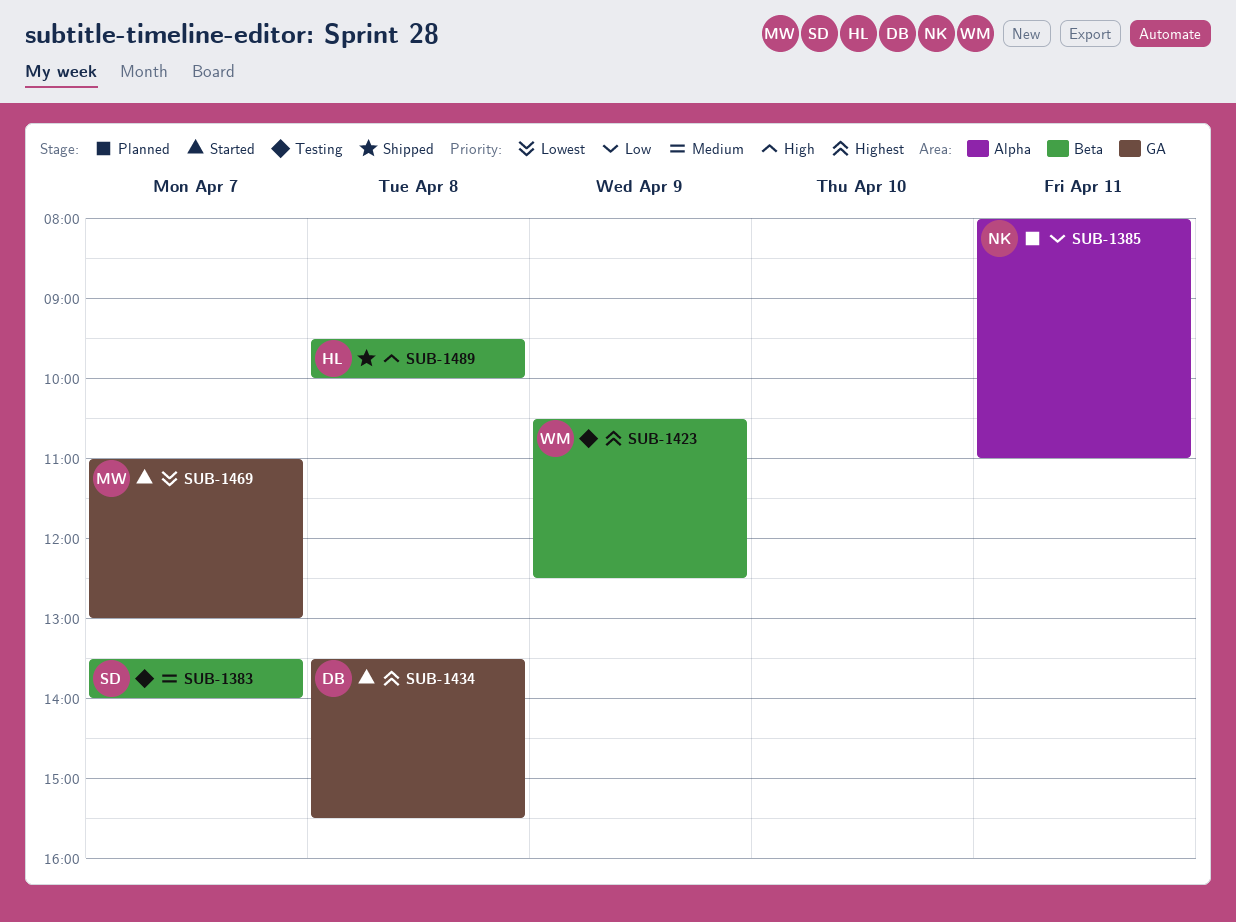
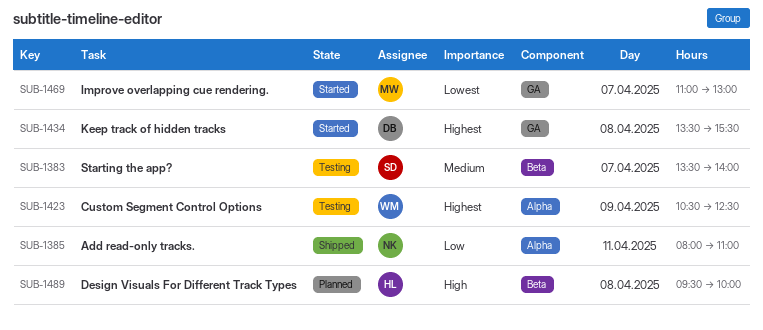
SUB-1385, status: Planned -> Shipped
SUB-1423, label: Beta -> Alpha
SUB-1489, status: Shipped -> Planned

